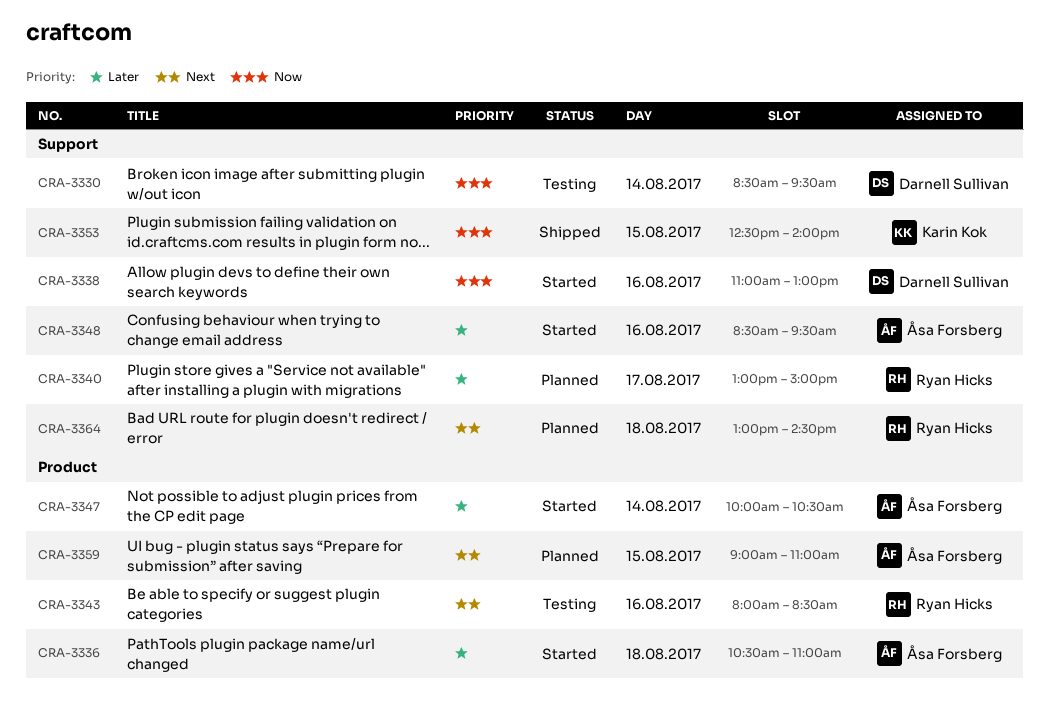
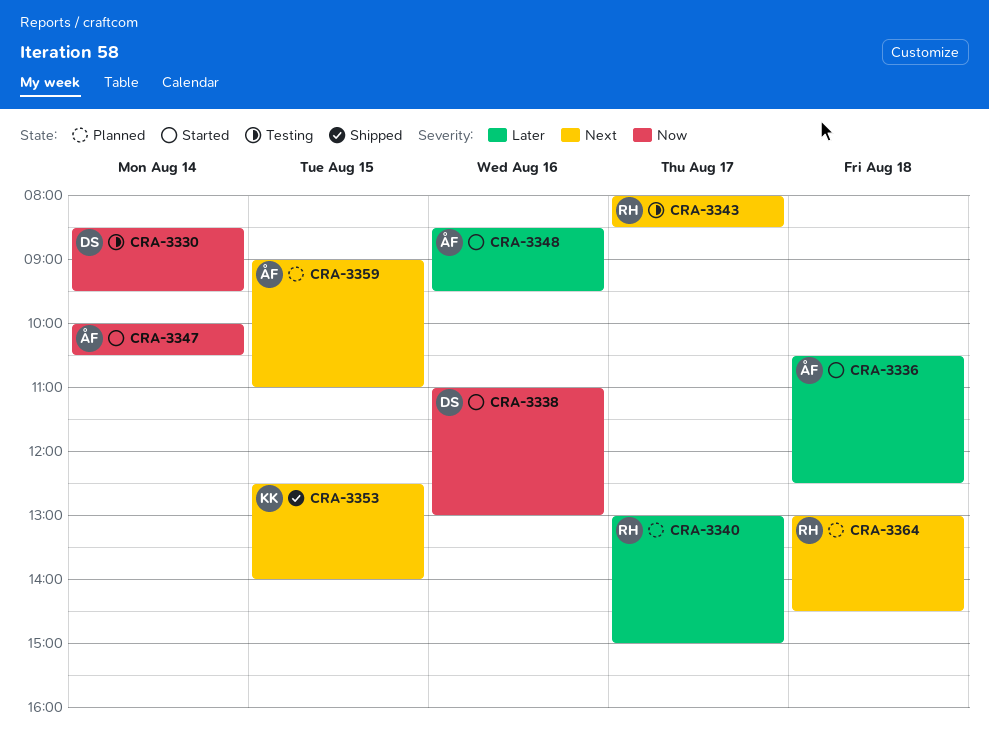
CRA-3336, ends: 11:00 -> 12:30
CRA-3343, day: Aug 16 -> Aug 17
CRA-3347, priority: Later -> Now
CRA-3353, priority: Now -> Next

